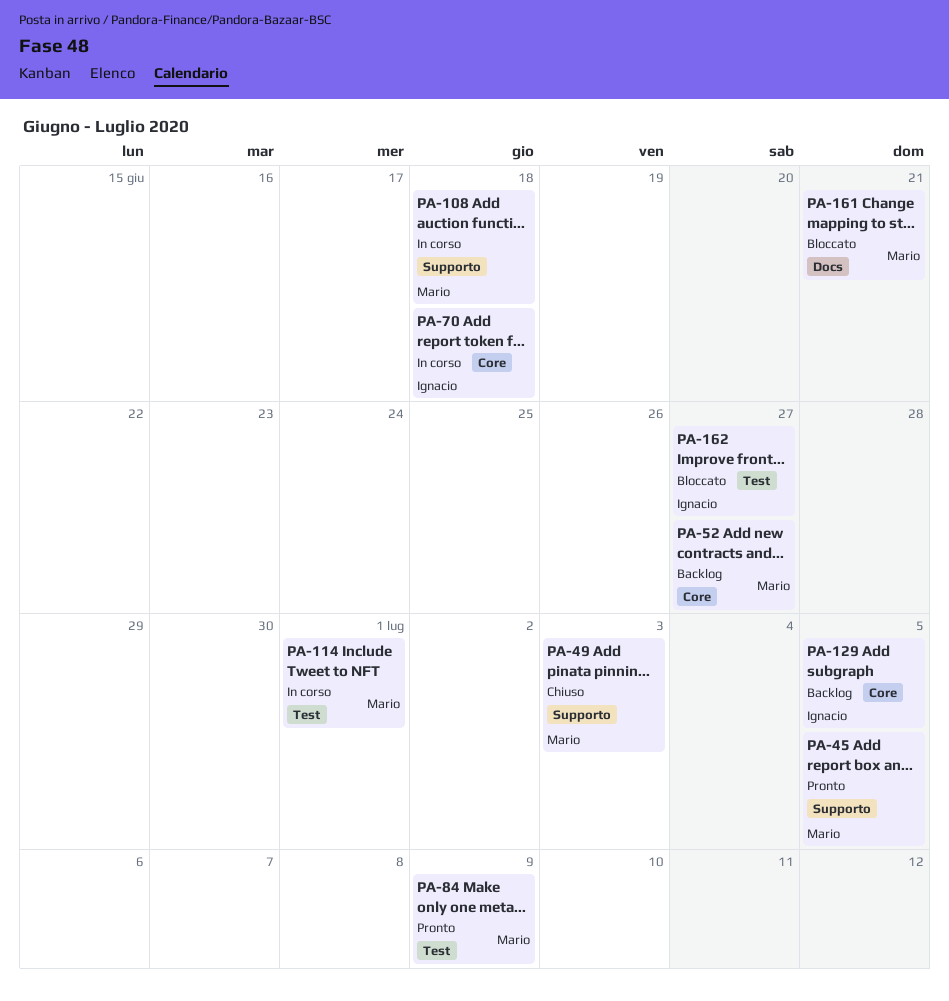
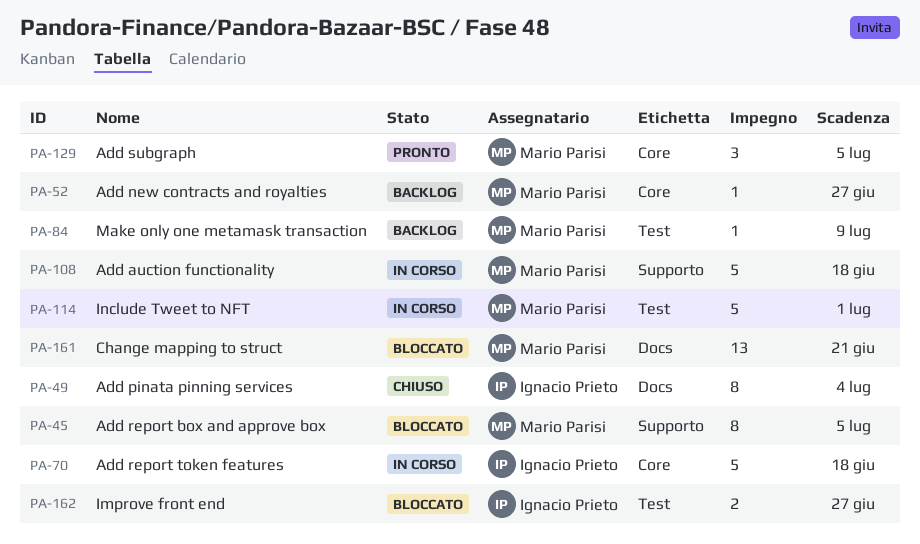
PA-45, status: Pronto -> Bloccato
PA-49, owner: Mario Parisi -> Ignacio Prieto
PA-49, label: Supporto -> Docs
PA-49, due: Jul 3 -> Jul 4
PA-84, status: Pronto -> Backlog
PA-129, status: Backlog -> Pronto
PA-129, owner: Ignacio Prieto -> Mario Parisi

